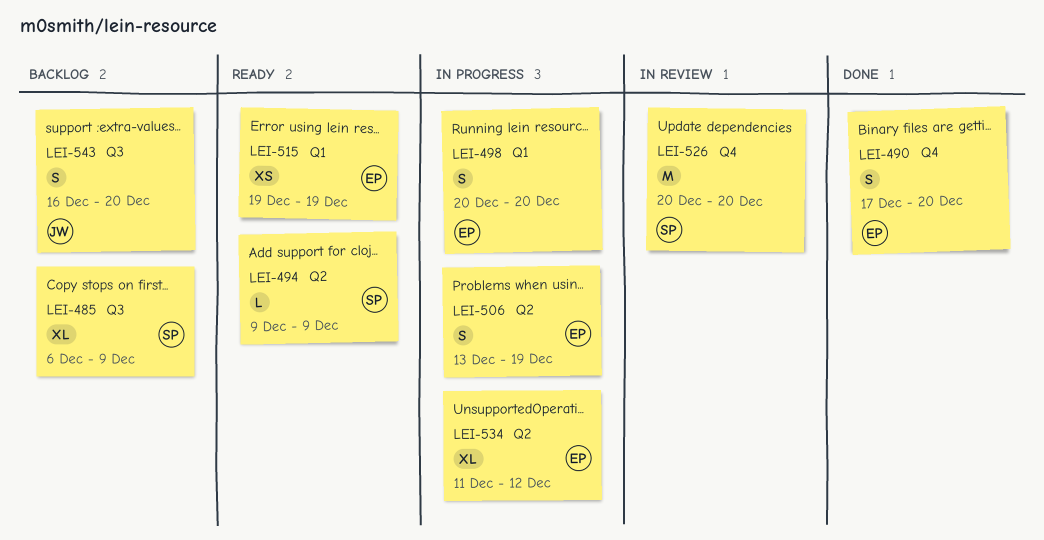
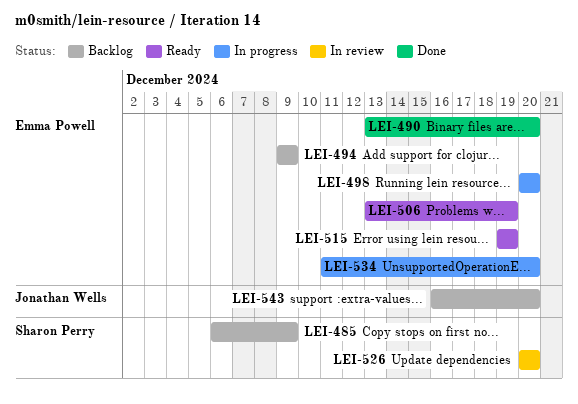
LEI-490, start: Dec 17 -> Dec 13
LEI-494, status: Ready -> Backlog
LEI-494, owner: Sharon Perry -> Emma Powell
LEI-506, status: In progress -> Ready
LEI-534, due: Dec 12 -> Dec 20

